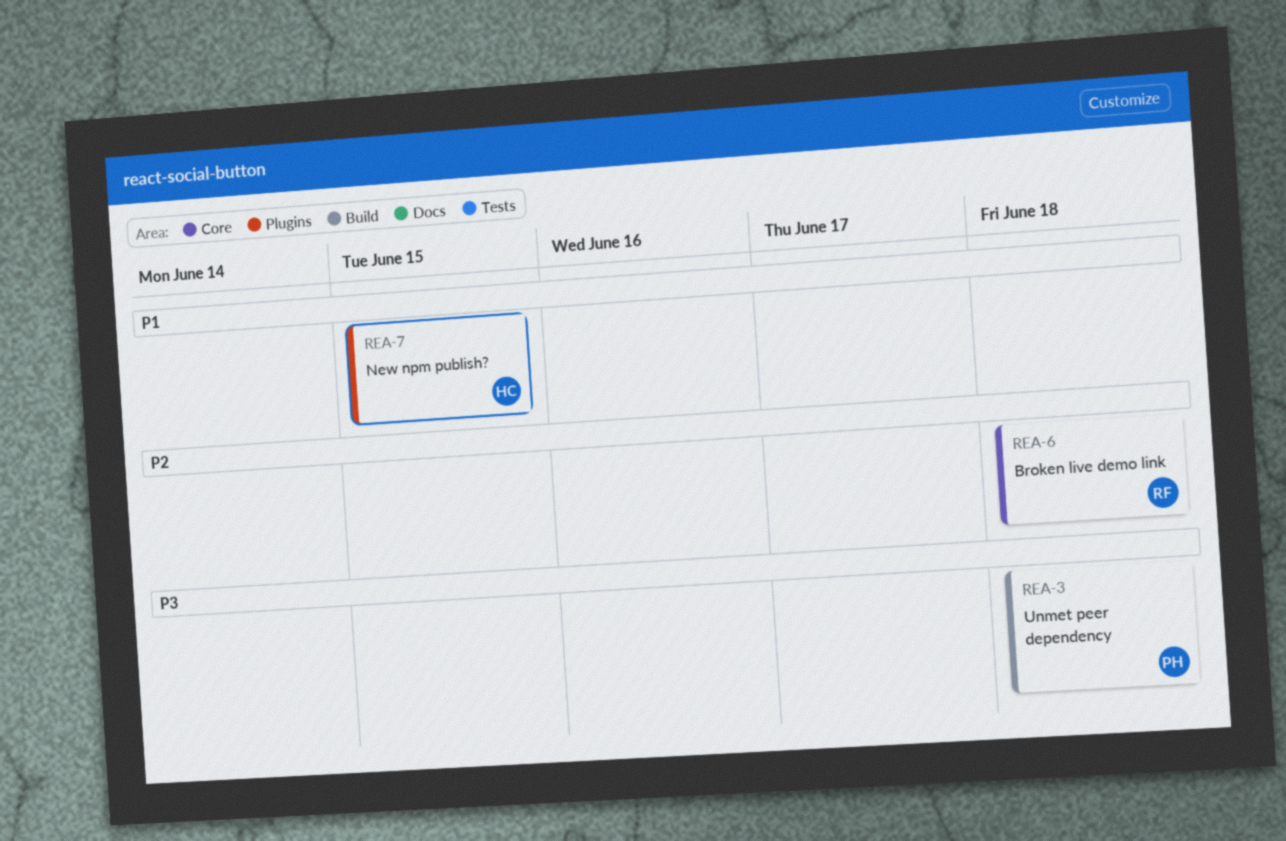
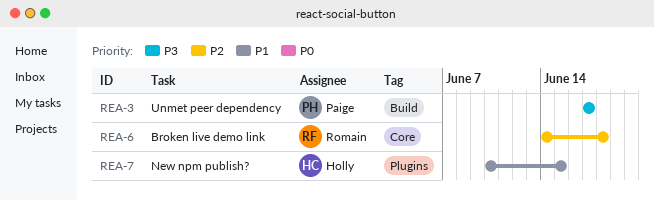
REA-3, due: Jun 18 -> Jun 17

